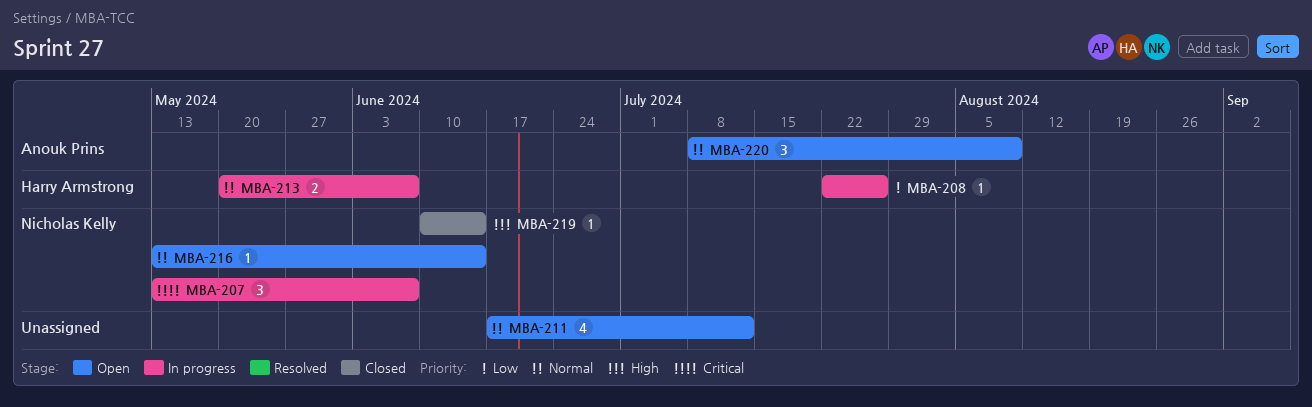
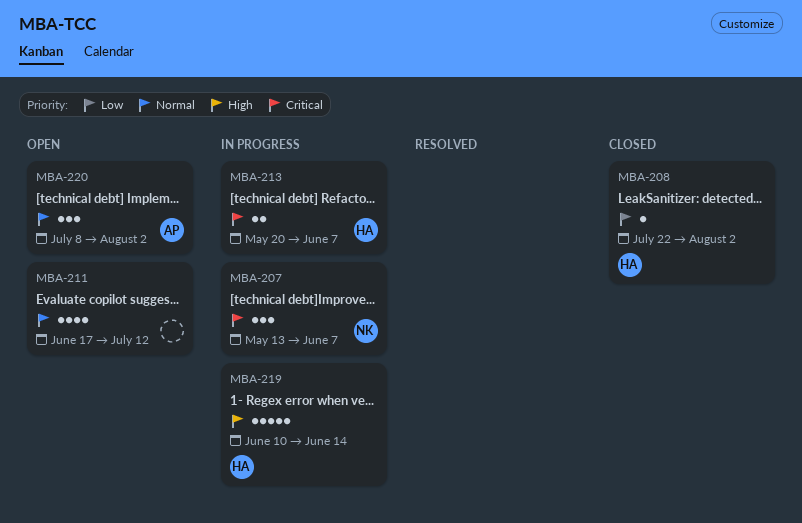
MBA-208, status: In progress -> Closed
MBA-208, due: Jul 26 -> Aug 2
MBA-213, priority: Normal -> Critical
MBA-216: present -> none
MBA-219, status: Closed -> In progress
MBA-219, owner: Nicholas Kelly -> Harry Armstrong
MBA-219, estimate: 1 -> 5
MBA-220, due: Aug 9 -> Aug 2

